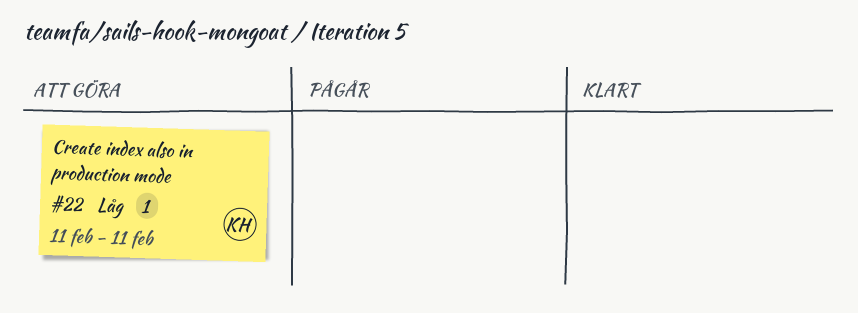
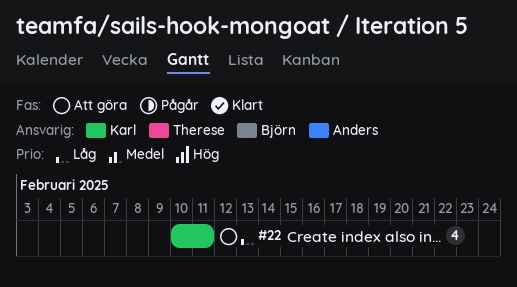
#22, estimate: 1 -> 4
#22, start: Feb 11 -> Feb 10

